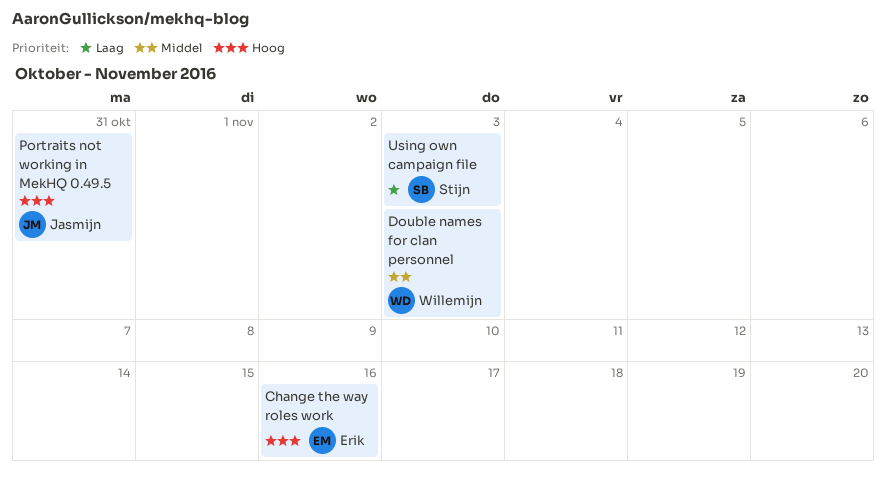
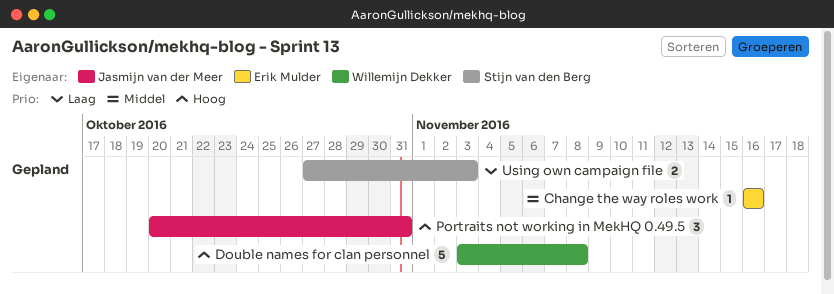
Change the way roles work, priority: Hoog -> Middel
Double names for clan personnel, priority: Middel -> Hoog
Double names for clan personnel, due: Nov 3 -> Nov 8

